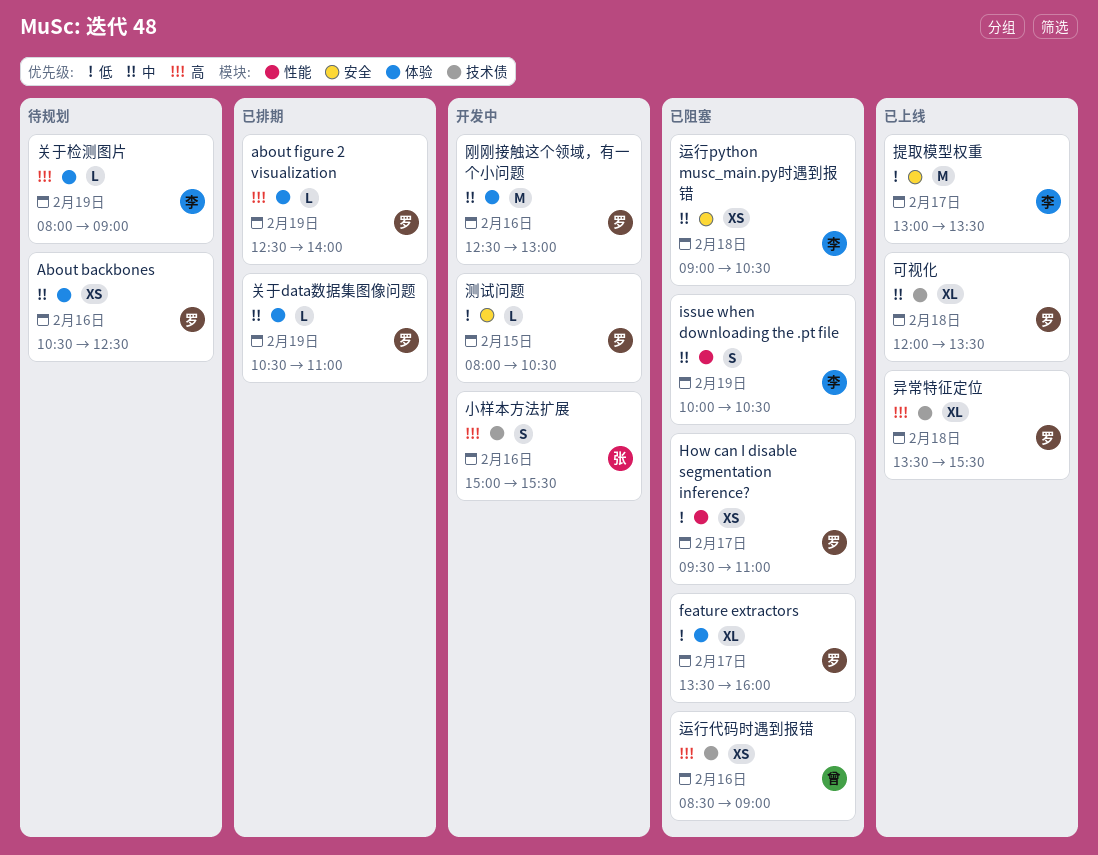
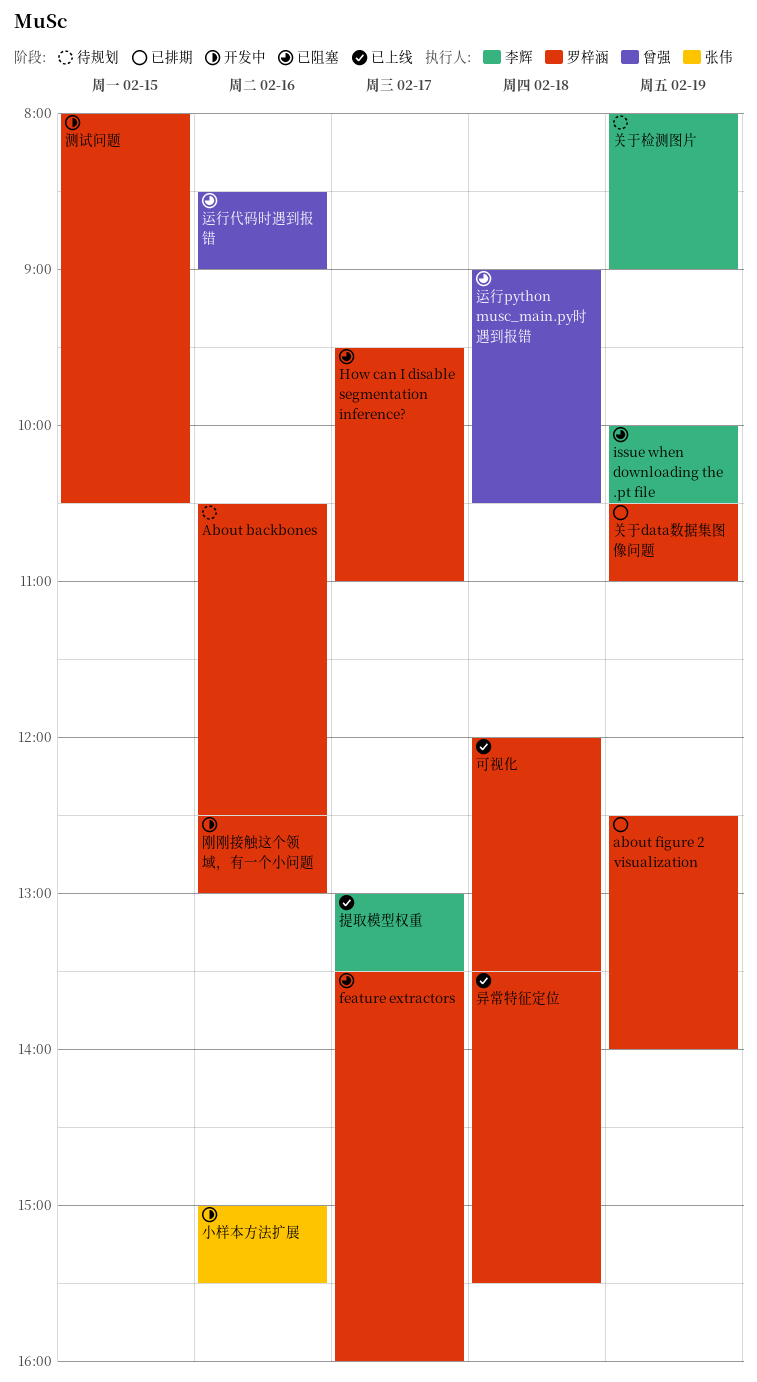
运行python musc_main.py时遇到报错, owner: 李辉 -> 曾强

